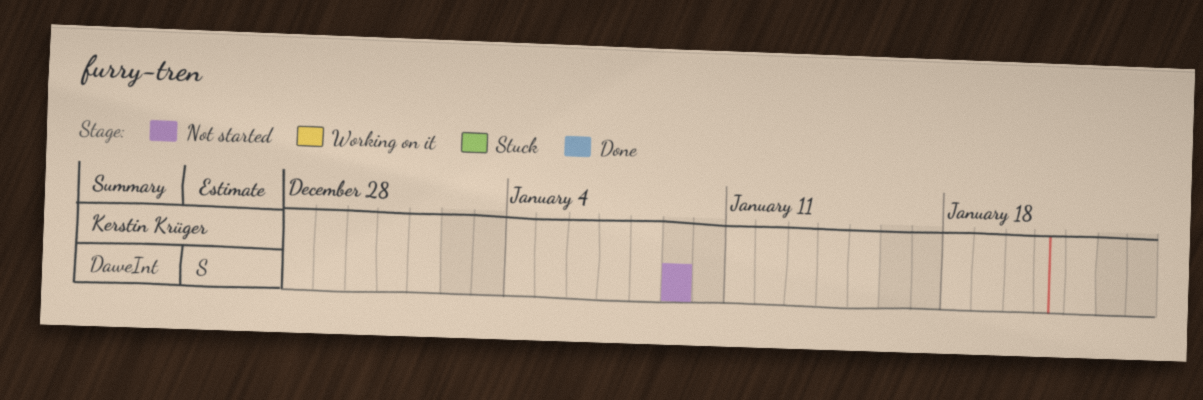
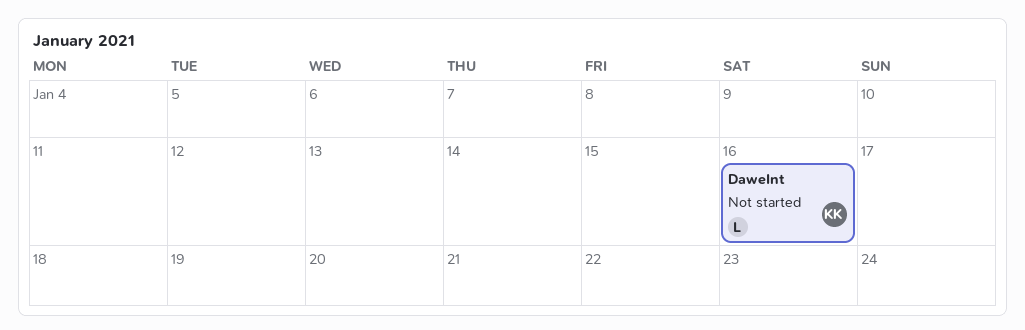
DaweInt, estimate: S -> L
DaweInt, due: Jan 9 -> Jan 16

